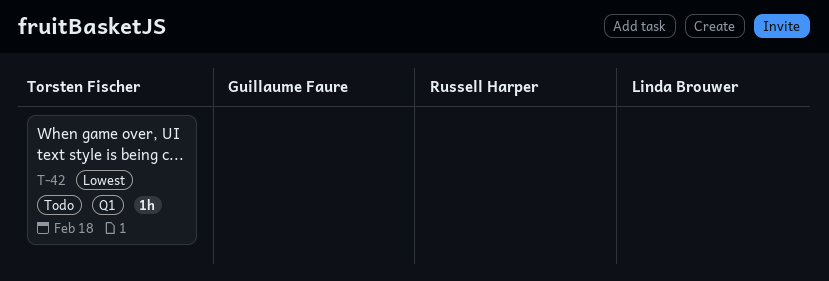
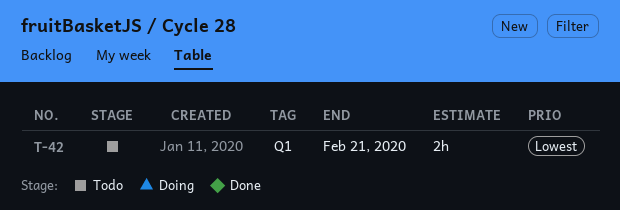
T-42, estimate: 1h -> 2h
T-42, due: Feb 18 -> Feb 21

